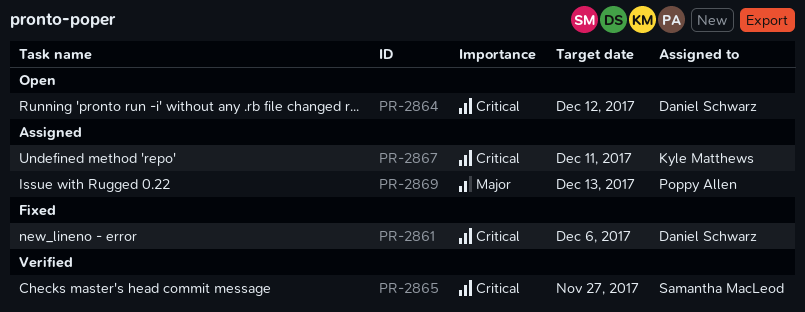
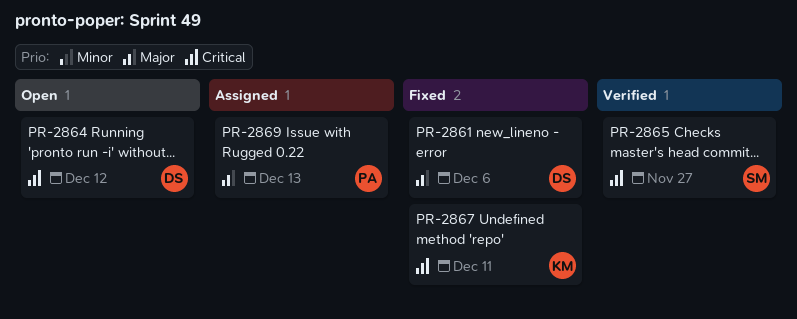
PR-2861, priority: Critical -> Major
PR-2867, status: Assigned -> Fixed

